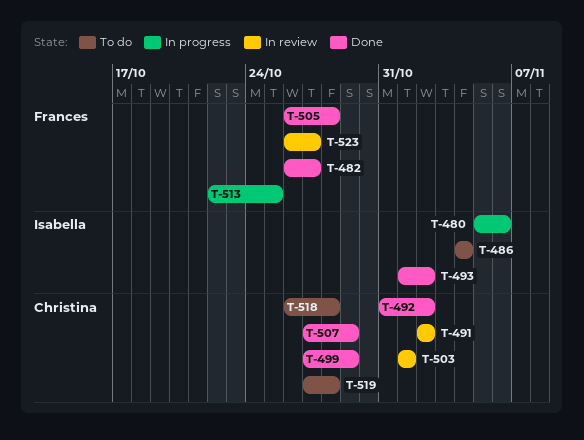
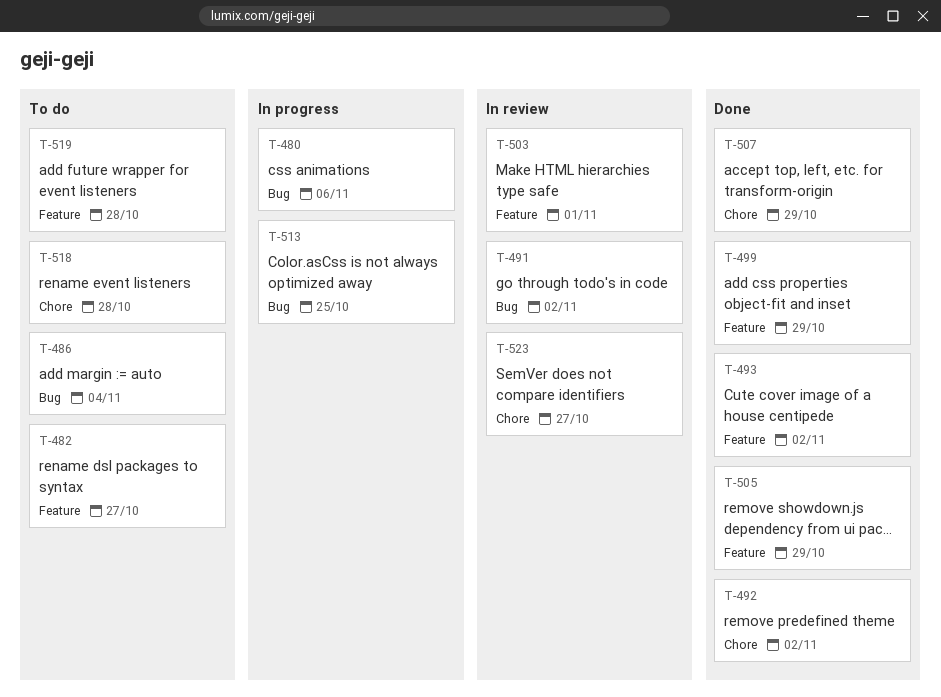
T-482, status: Done -> To do
T-505, due: Oct 28 -> Oct 29

